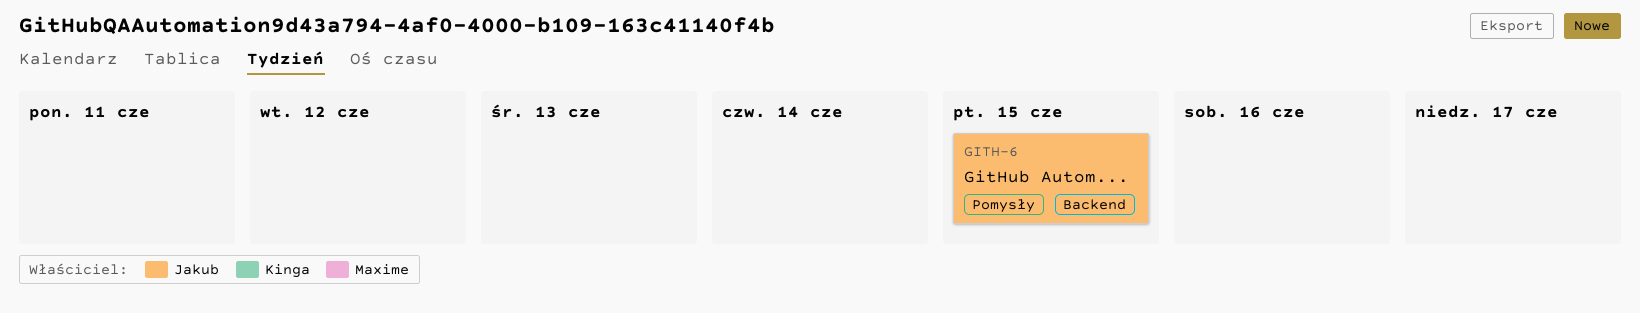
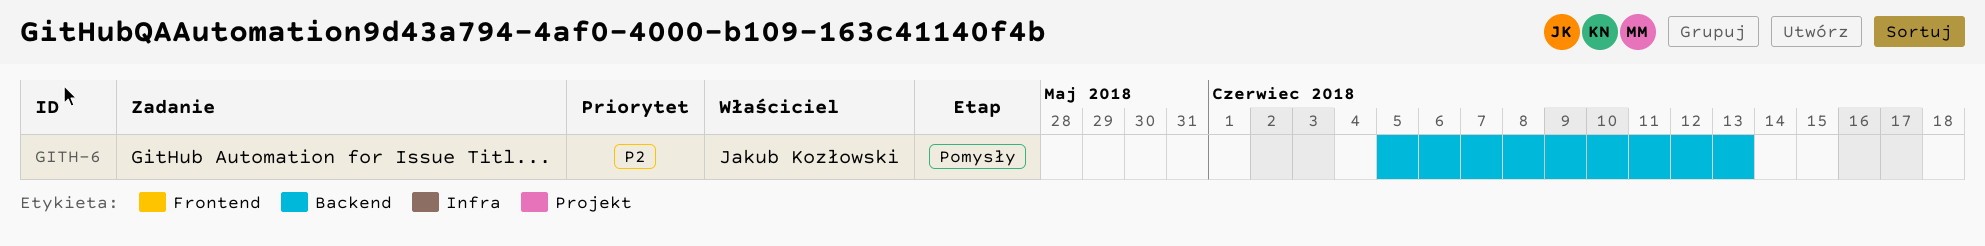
GITH-6, due: Jun 15 -> Jun 13

